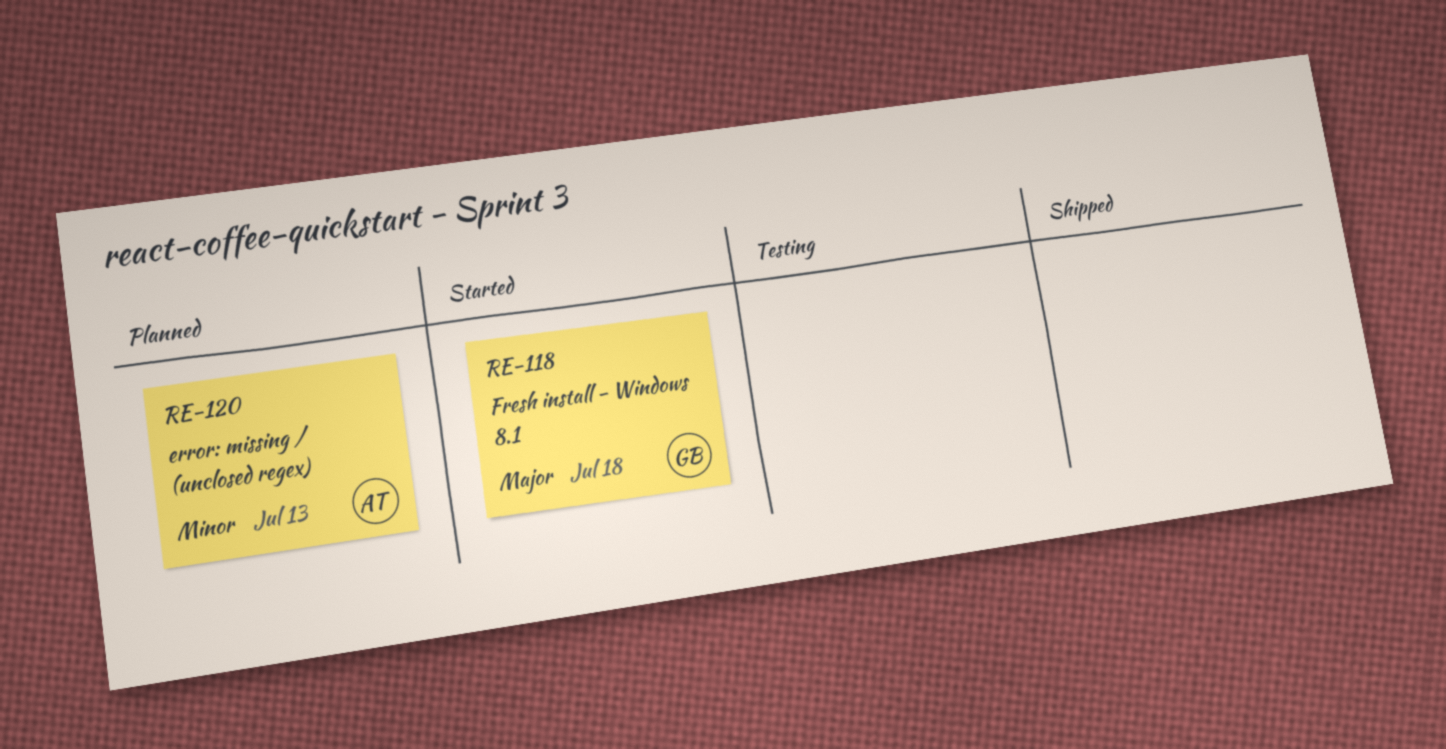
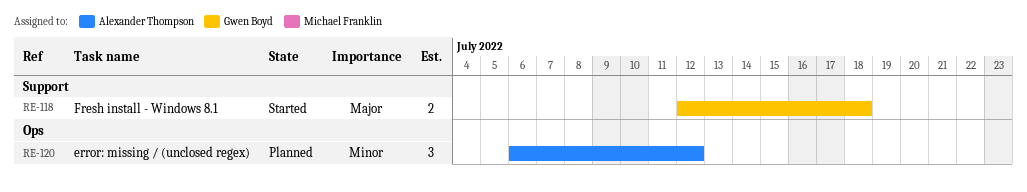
RE-120, due: Jul 13 -> Jul 12

